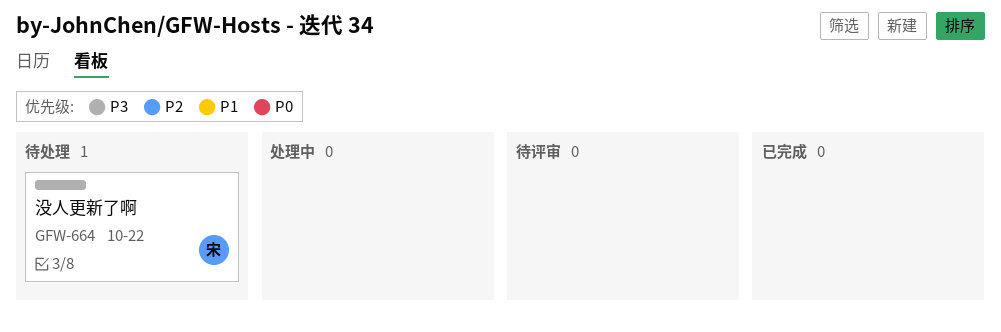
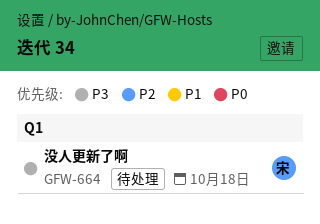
GFW-664, due: Oct 22 -> Oct 18

